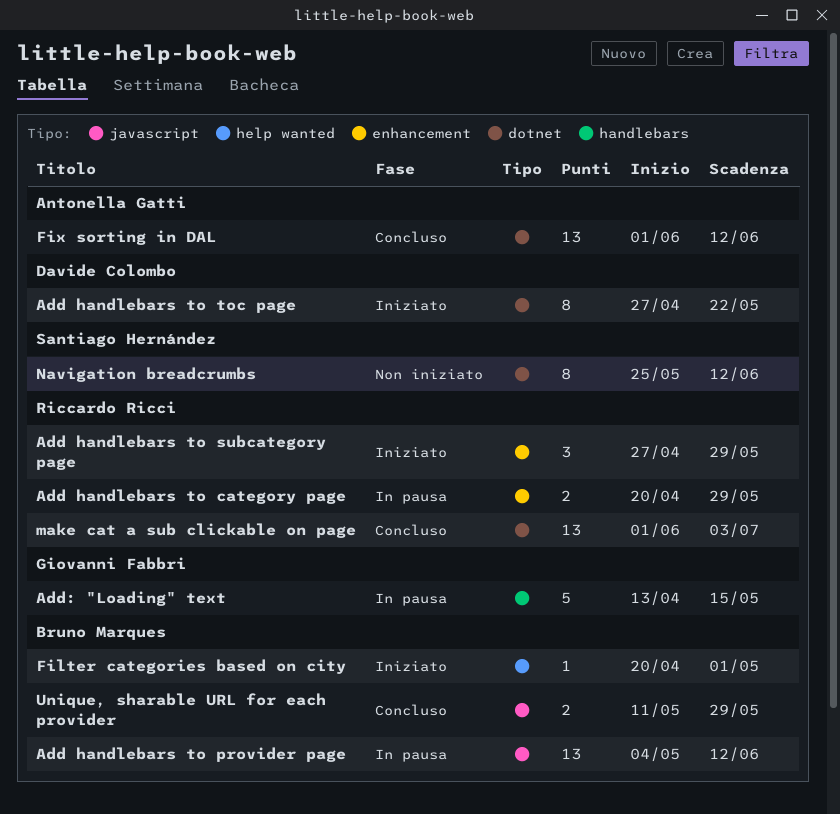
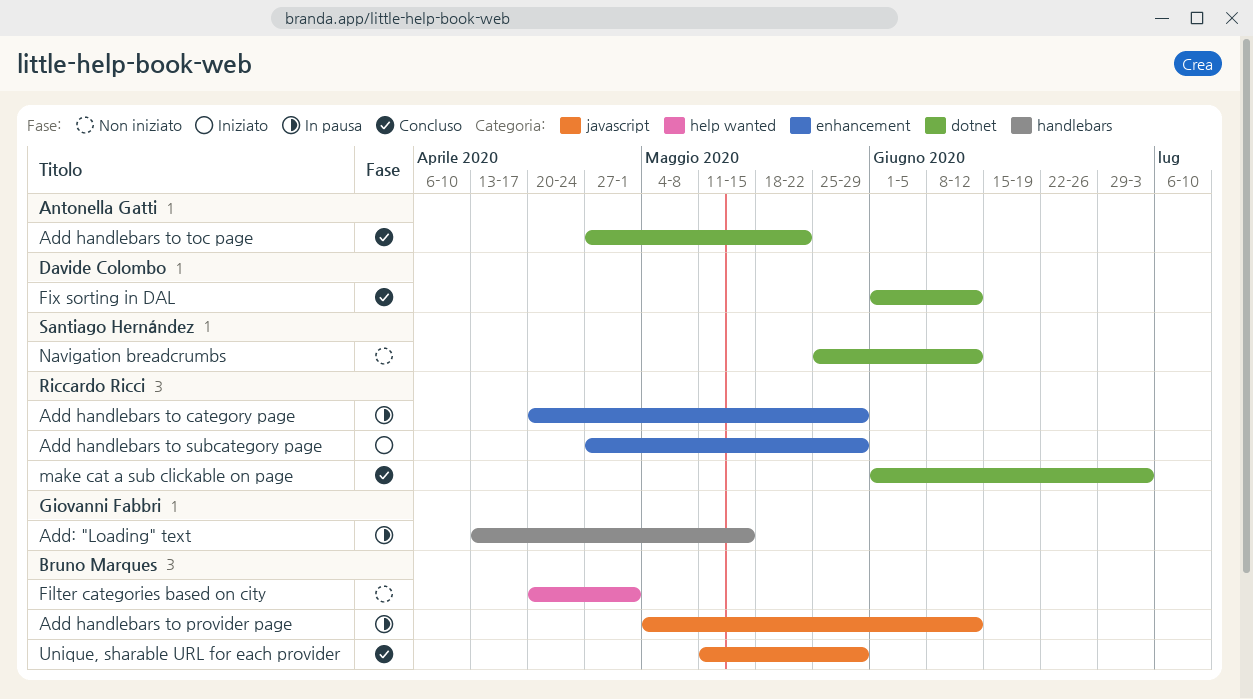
Add handlebars to toc page, status: Iniziato -> Concluso
Add handlebars to toc page, owner: Davide Colombo -> Antonella Gatti
Filter categories based on city, status: Iniziato -> Non iniziato
Fix sorting in DAL, owner: Antonella Gatti -> Davide Colombo

